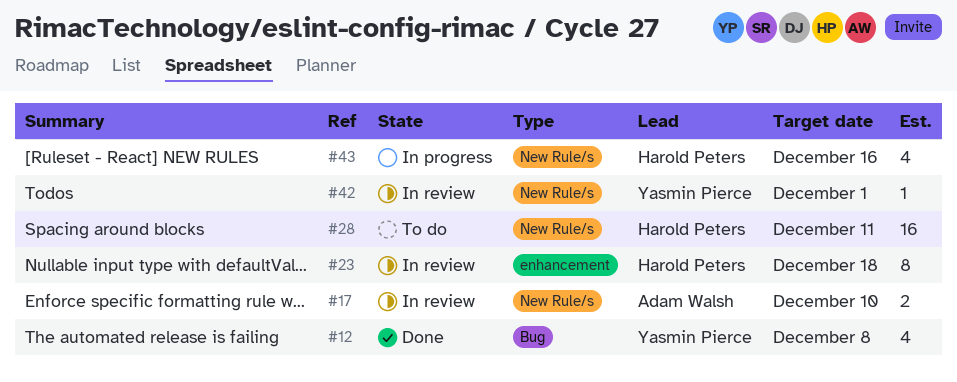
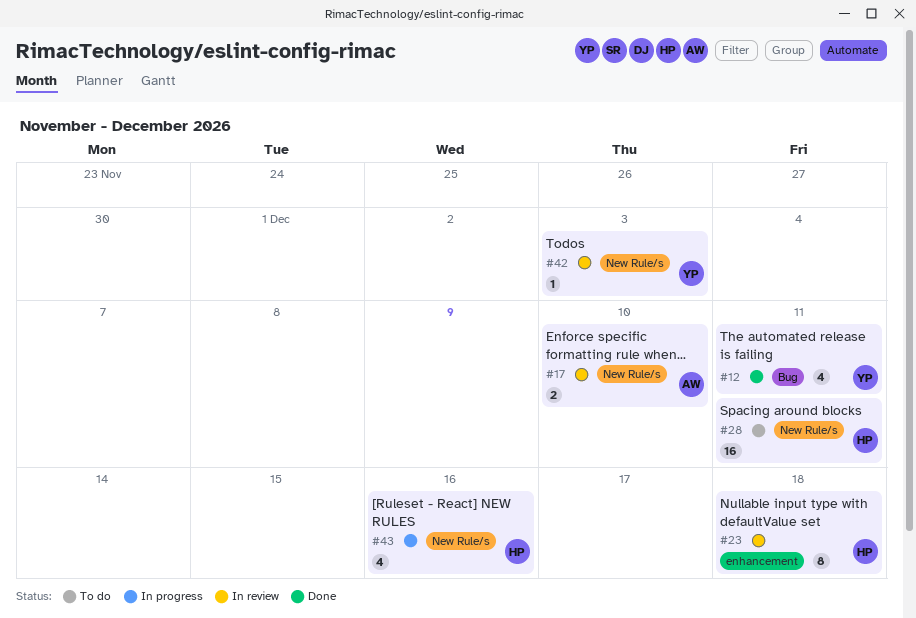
#12, due: Dec 8 -> Dec 11
#42, due: Dec 1 -> Dec 3

